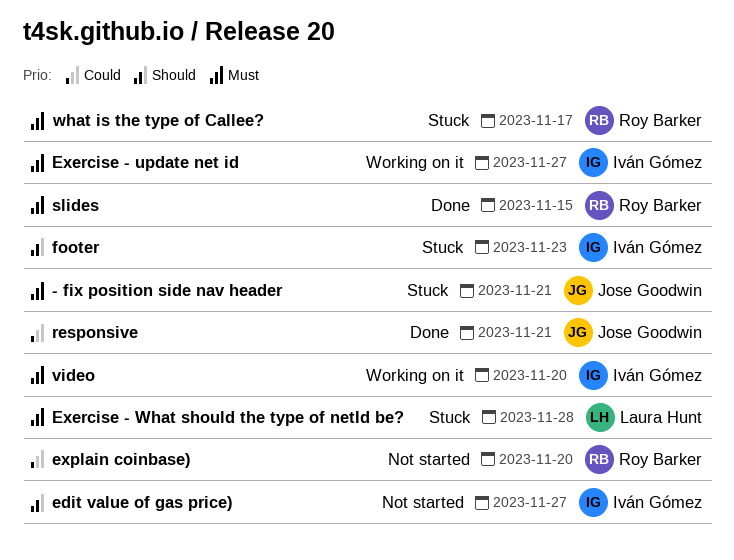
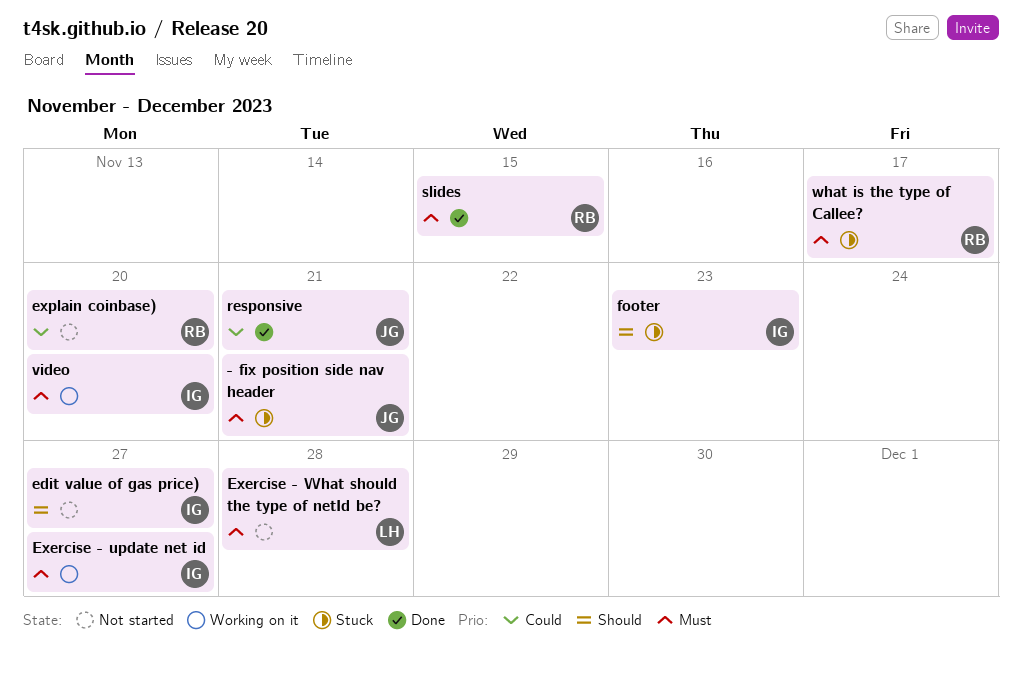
Exercise - What should the type of netId be?, status: Stuck -> Not started

